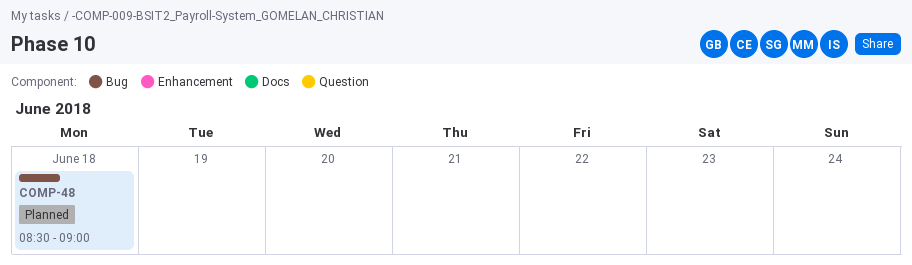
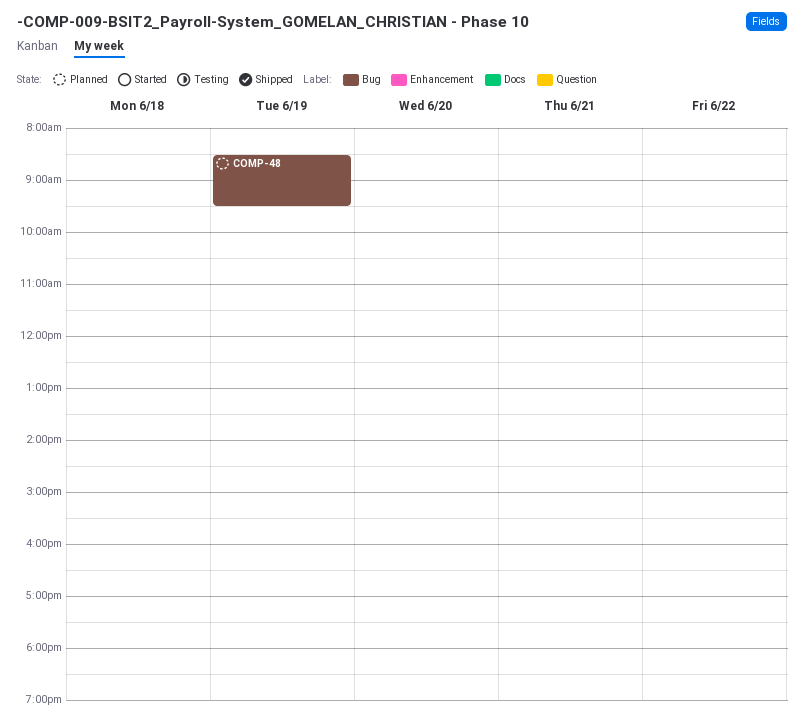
COMP-48, day: Jun 18 -> Jun 19
COMP-48, ends: 09:00 -> 09:30

